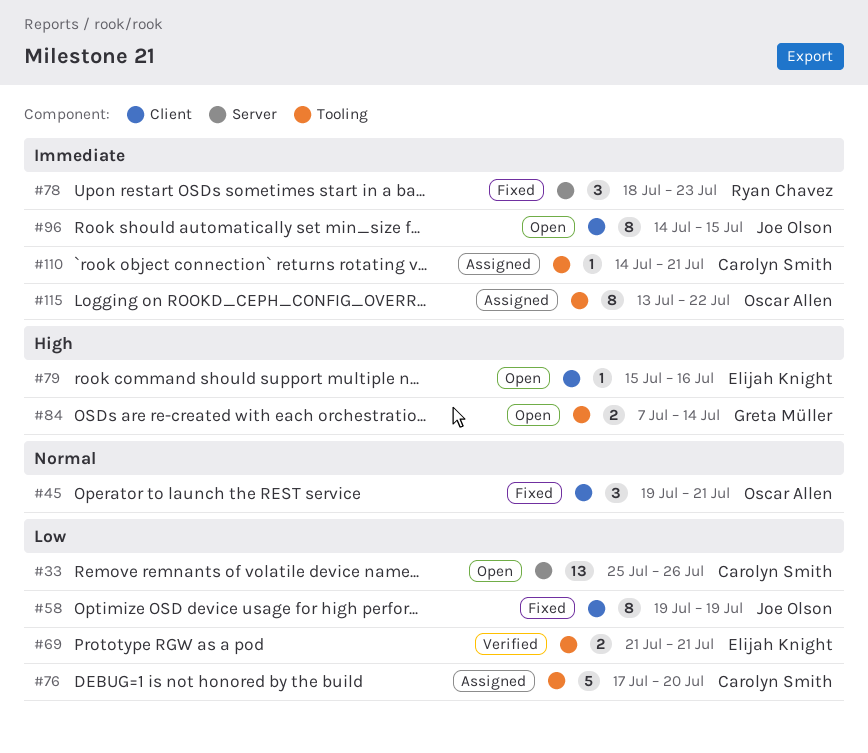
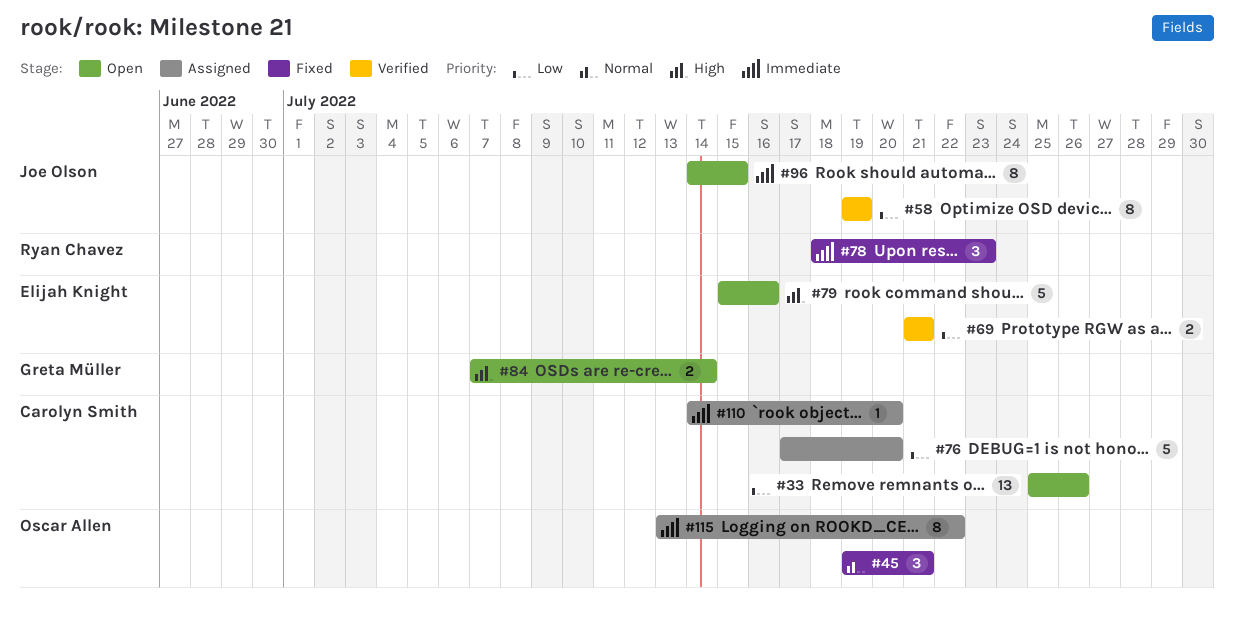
#58, status: Fixed -> Verified
#79, estimate: 1 -> 5
#110, due: Jul 21 -> Jul 20

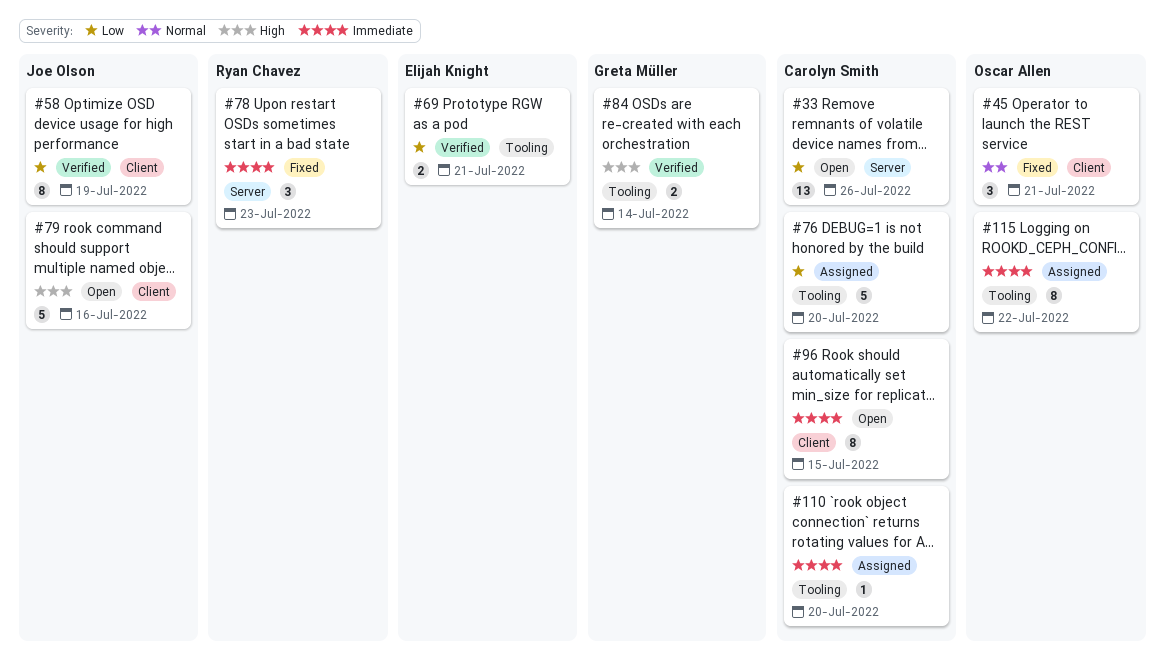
#79, owner: Elijah Knight -> Joe Olson
#84, status: Open -> Verified
#96, owner: Joe Olson -> Carolyn Smith

